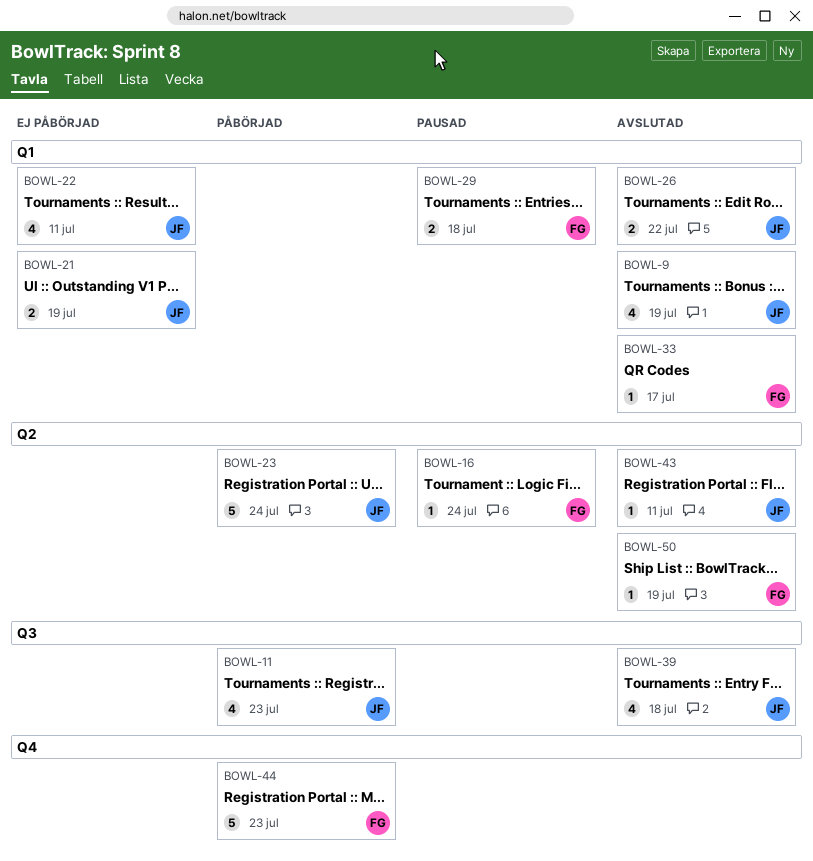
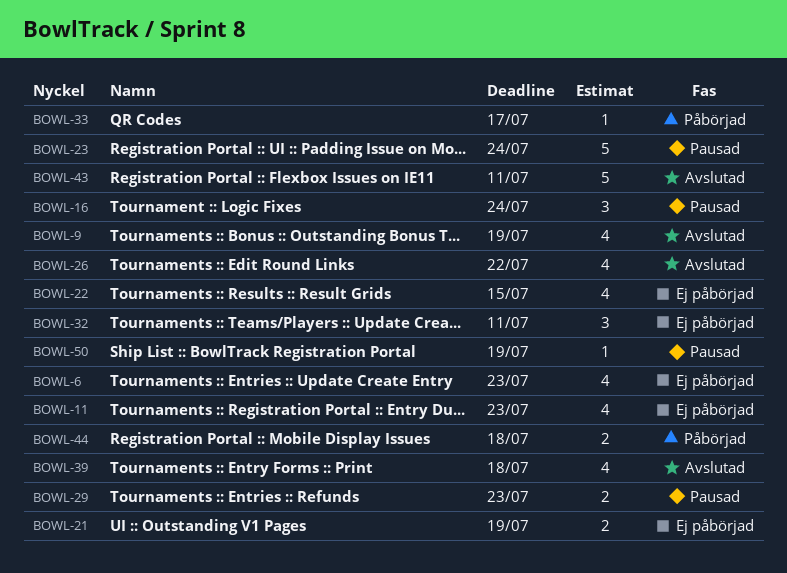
BOWL-6: none -> present
BOWL-11, status: Påbörjad -> Ej påbörjad
BOWL-16, estimate: 1 -> 3
BOWL-22, due: Jul 11 -> Jul 15
BOWL-23, status: Påbörjad -> Pausad
BOWL-26, estimate: 2 -> 4
BOWL-29, due: Jul 18 -> Jul 23
BOWL-32: none -> present
BOWL-33, status: Avslutad -> Påbörjad
BOWL-43, estimate: 1 -> 5
BOWL-44, estimate: 5 -> 2
BOWL-44, due: Jul 23 -> Jul 18
BOWL-50, status: Avslutad -> Pausad

